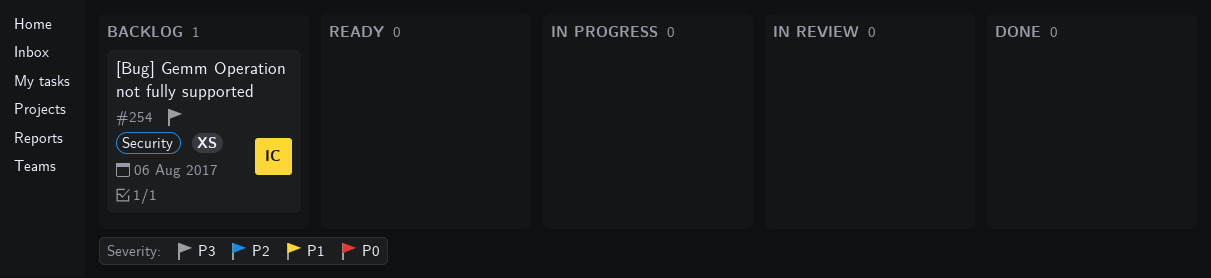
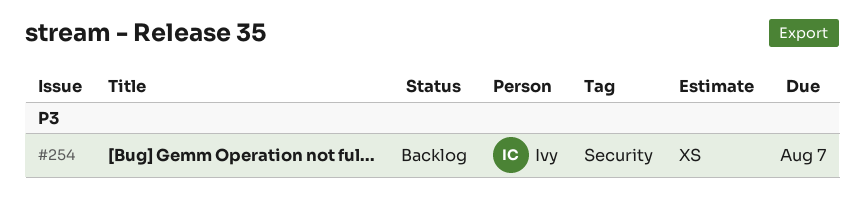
#254, due: Aug 6 -> Aug 7

